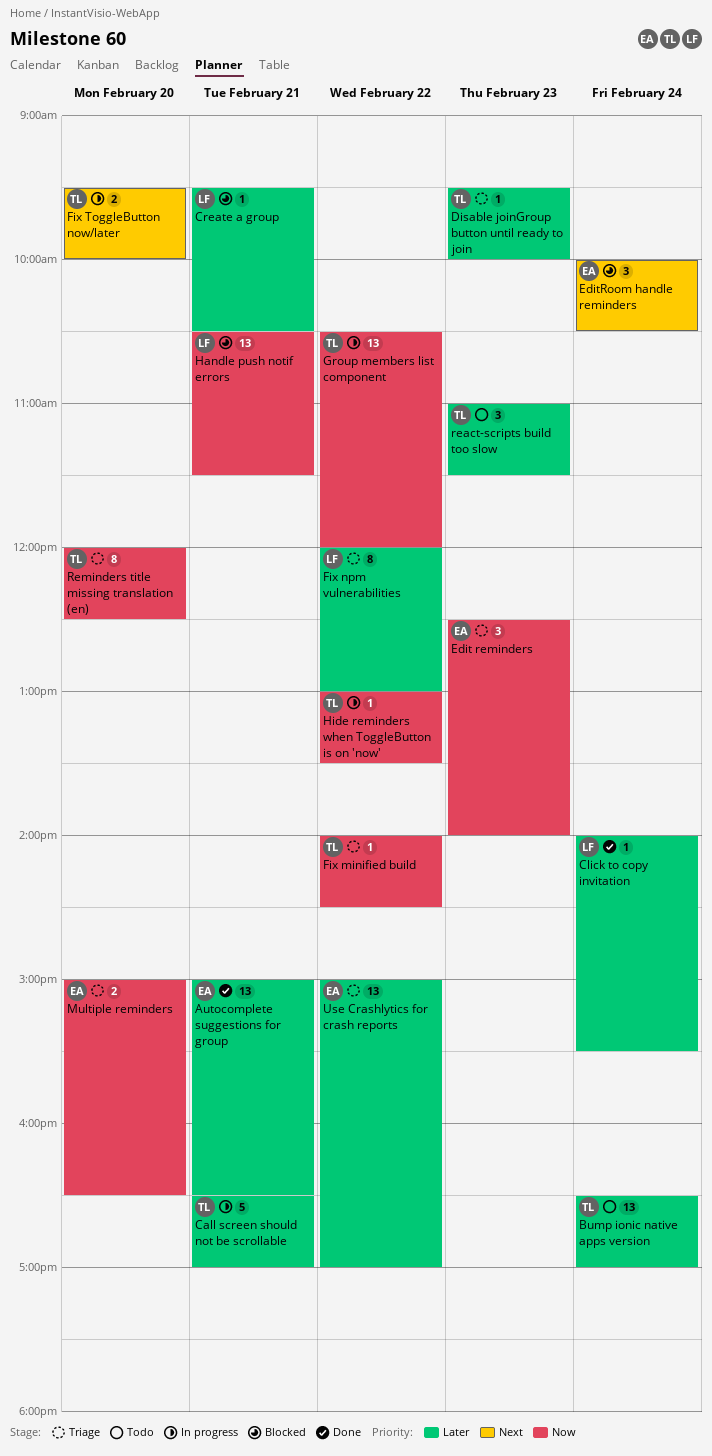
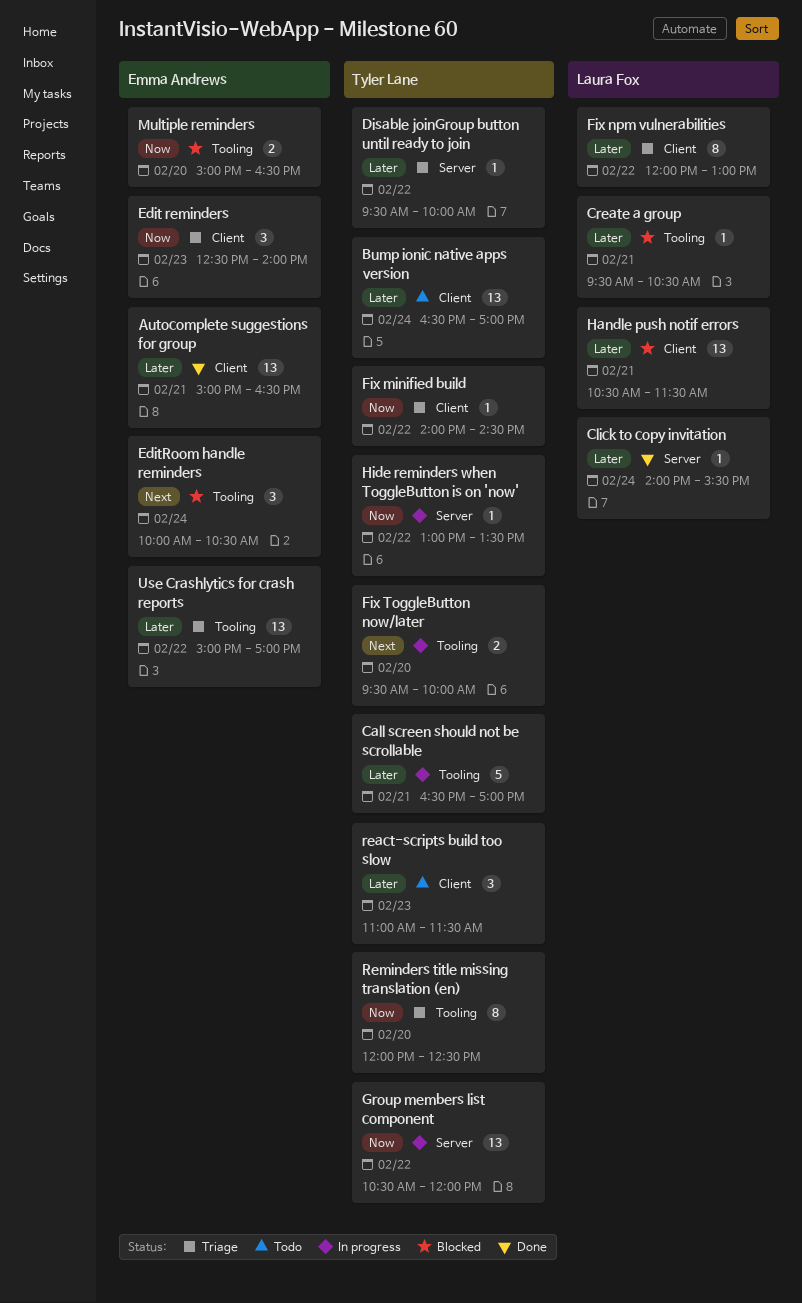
Disable joinGroup button until ready to join, day: Feb 23 -> Feb 22
Handle push notif errors, priority: Now -> Later
Multiple reminders, status: Triage -> Blocked

